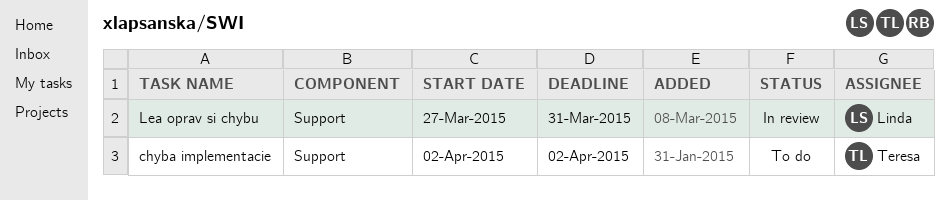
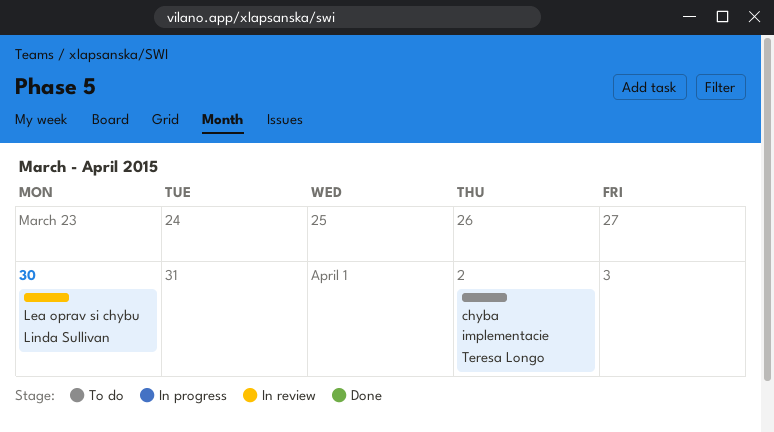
Lea oprav si chybu, due: Mar 31 -> Mar 30

